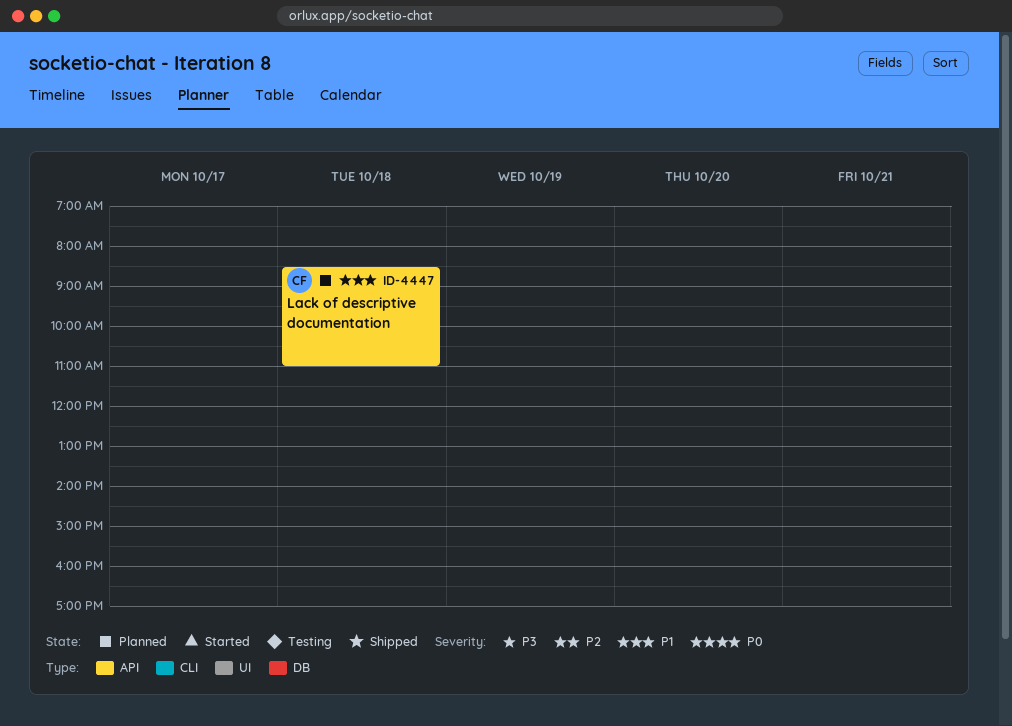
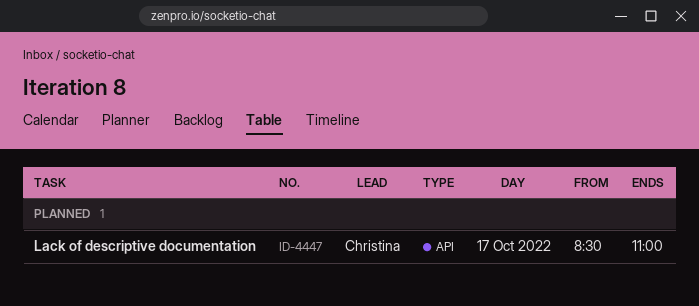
ID-4447, day: Oct 18 -> Oct 17

